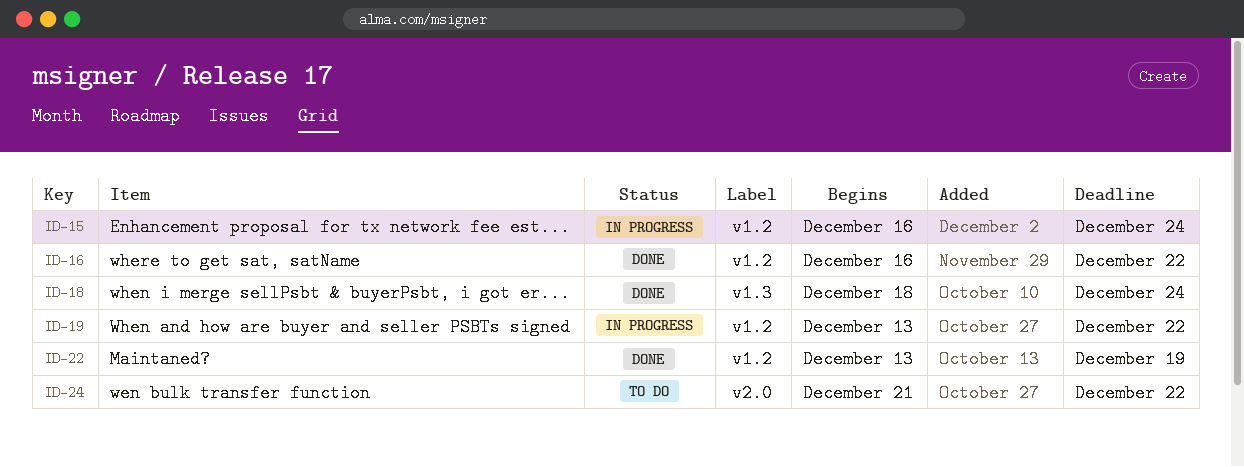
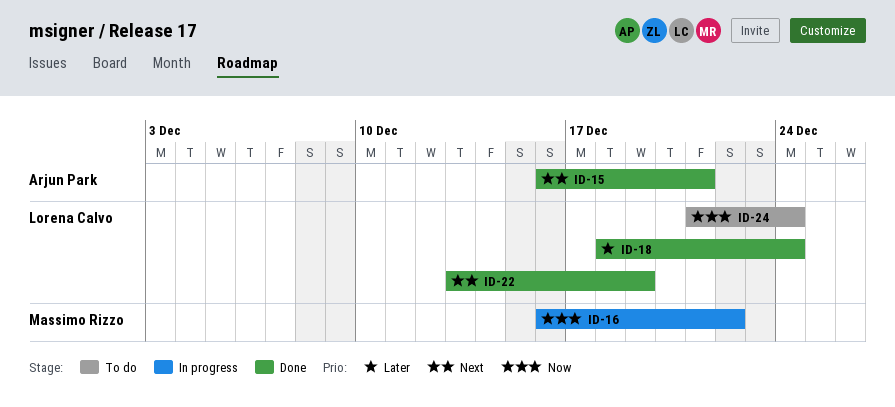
ID-15, status: In progress -> Done
ID-15, due: Dec 24 -> Dec 21
ID-16, status: Done -> In progress
ID-19: present -> none
ID-24, due: Dec 22 -> Dec 24

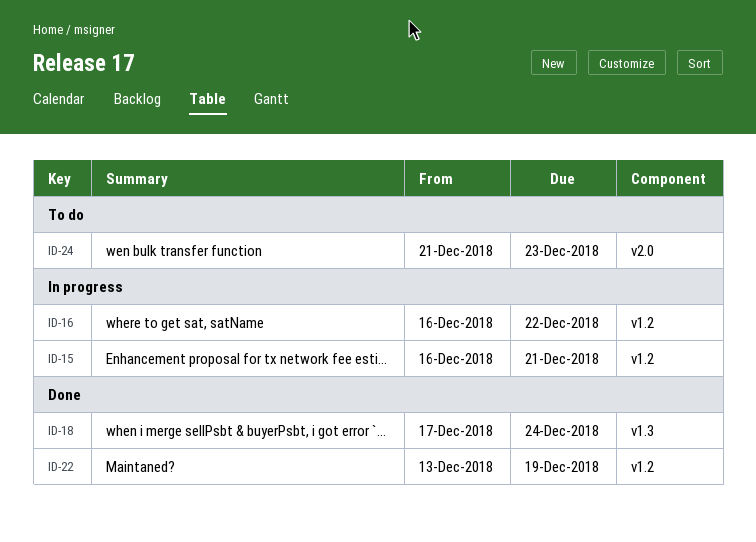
ID-15, status: Done -> In progress
ID-18, start: Dec 18 -> Dec 17
ID-24, due: Dec 24 -> Dec 23

